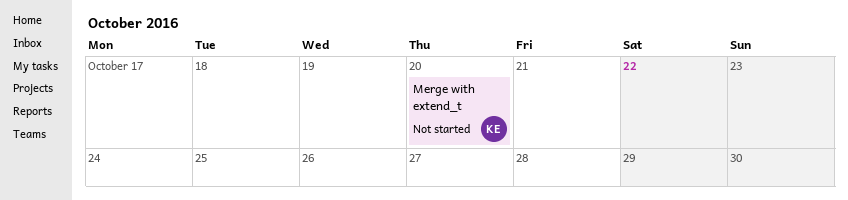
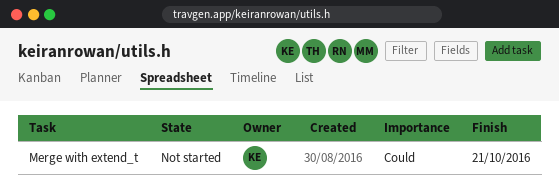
Merge with extend_t, due: Oct 20 -> Oct 21

